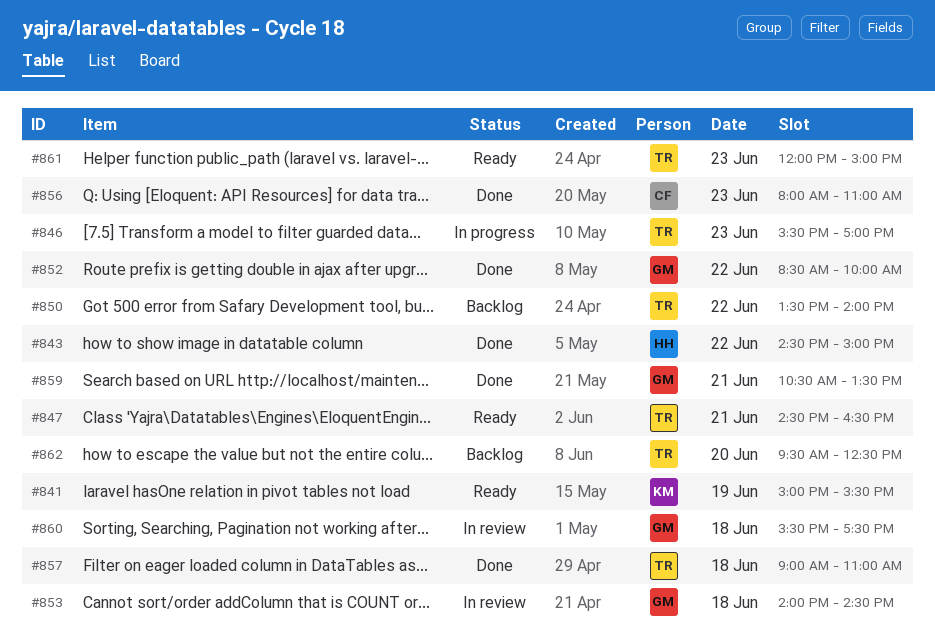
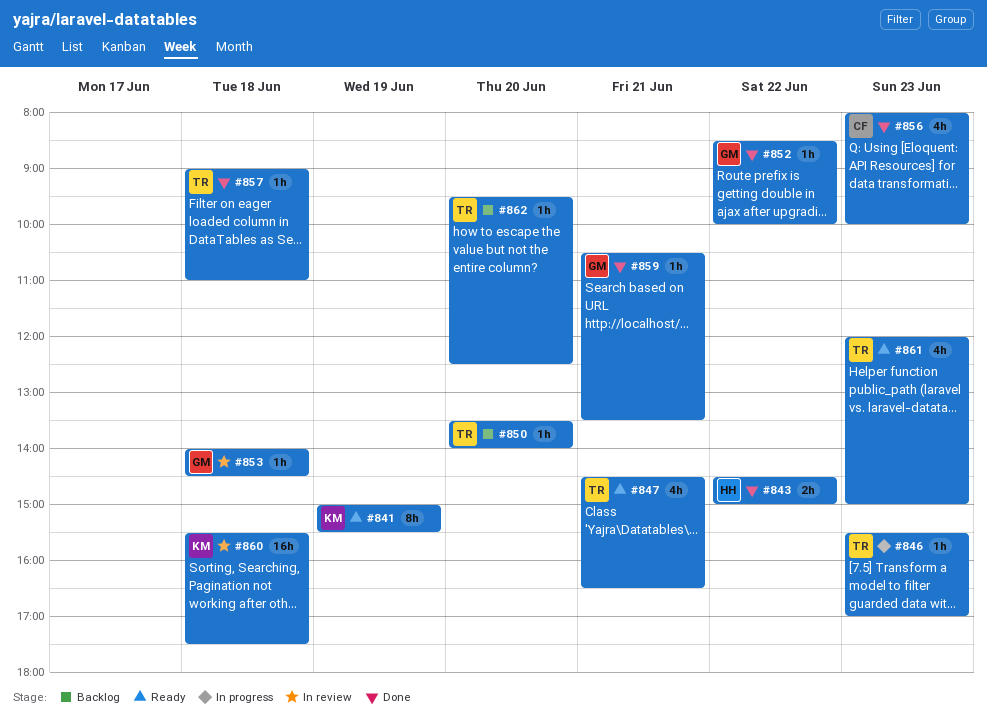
#850, day: Jun 22 -> Jun 20
#856, ends: 11:00 -> 10:00
#860, owner: GM -> KM

